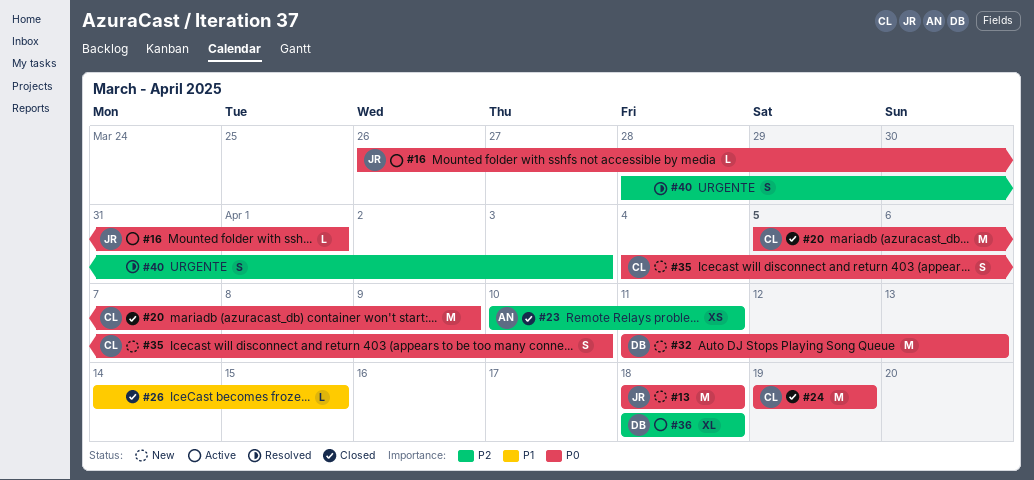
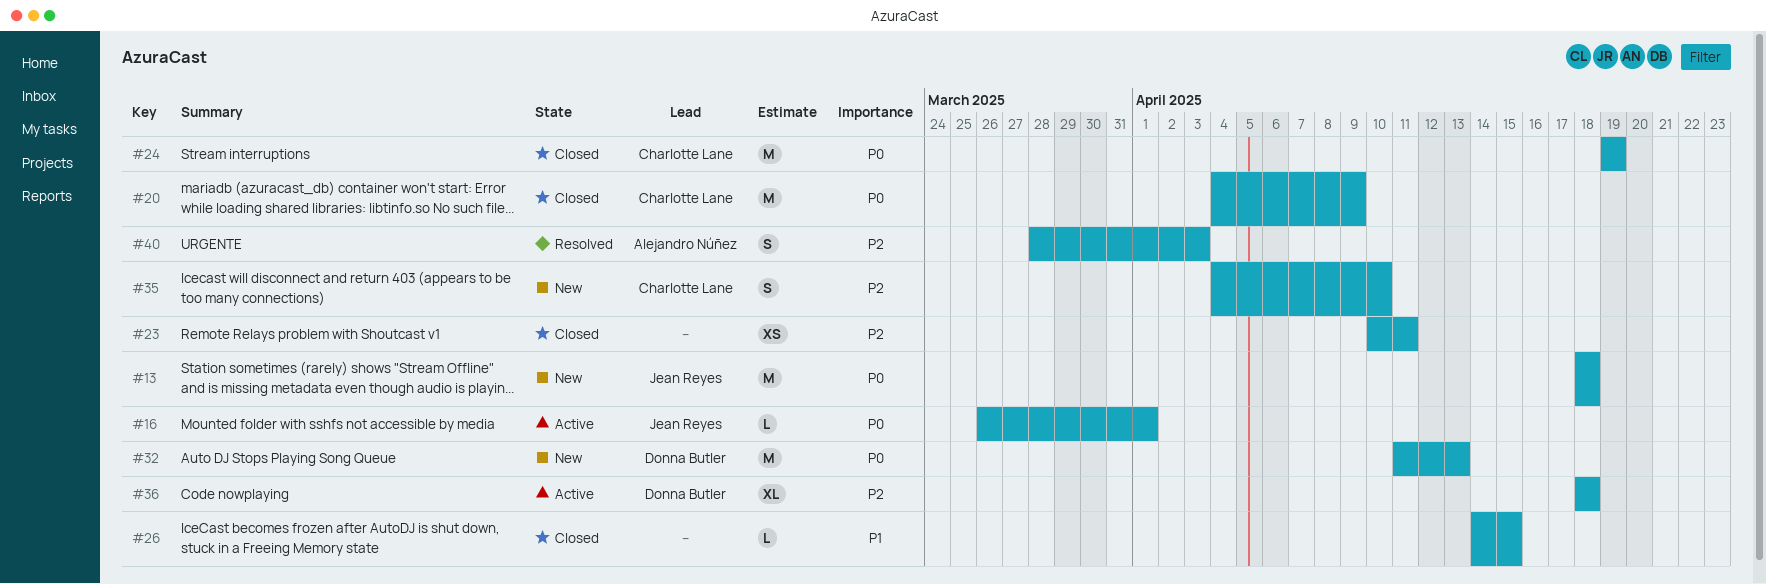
#20, start: Apr 5 -> Apr 4
#23, owner: Alejandro Núñez -> none
#35, priority: P0 -> P2
#40, owner: none -> Alejandro Núñez

